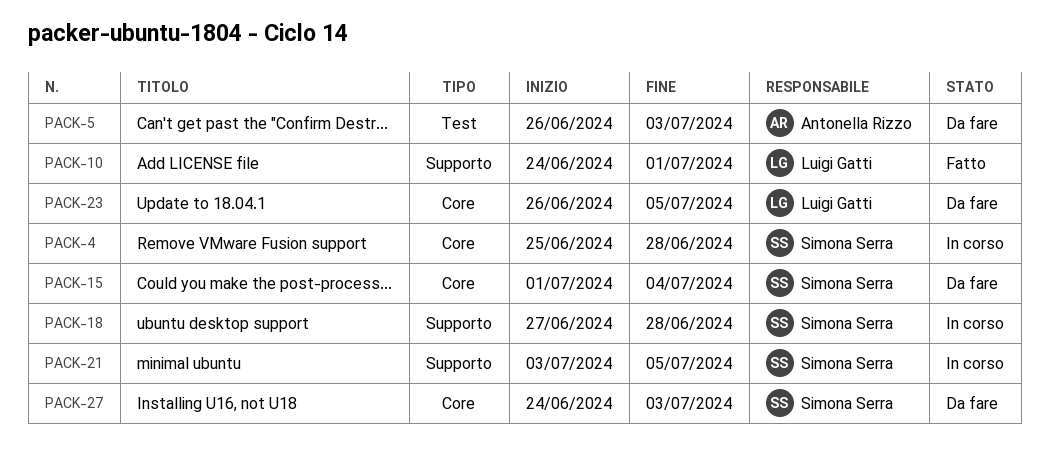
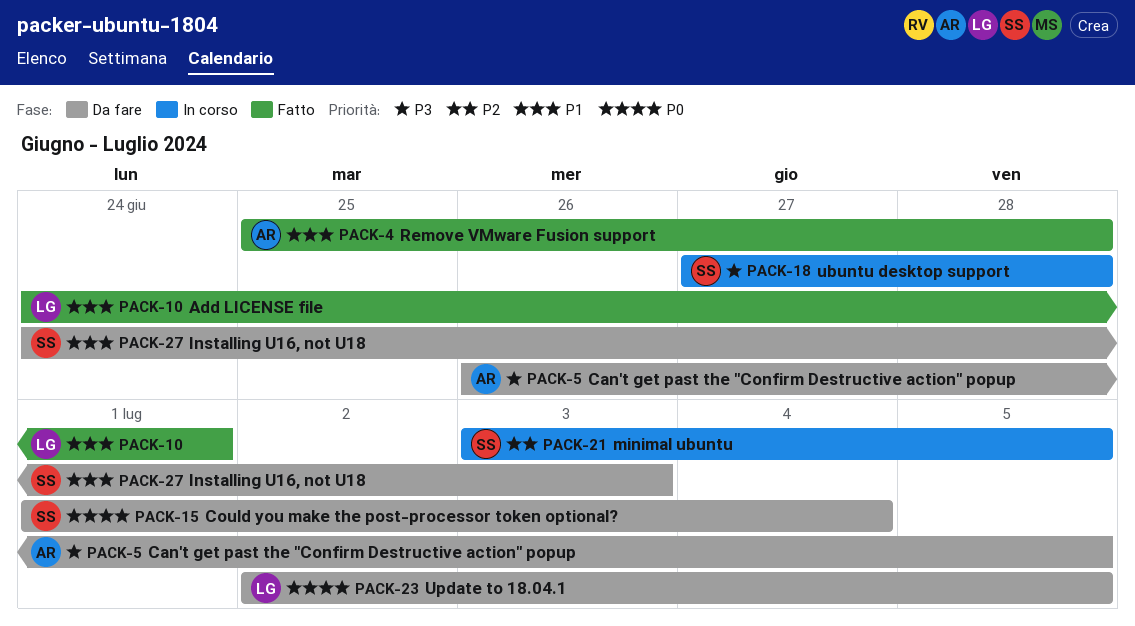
PACK-4, status: In corso -> Fatto
PACK-4, owner: Simona Serra -> Antonella Rizzo
PACK-5, due: Jul 3 -> Jul 5
PACK-23, start: Jun 26 -> Jul 2

